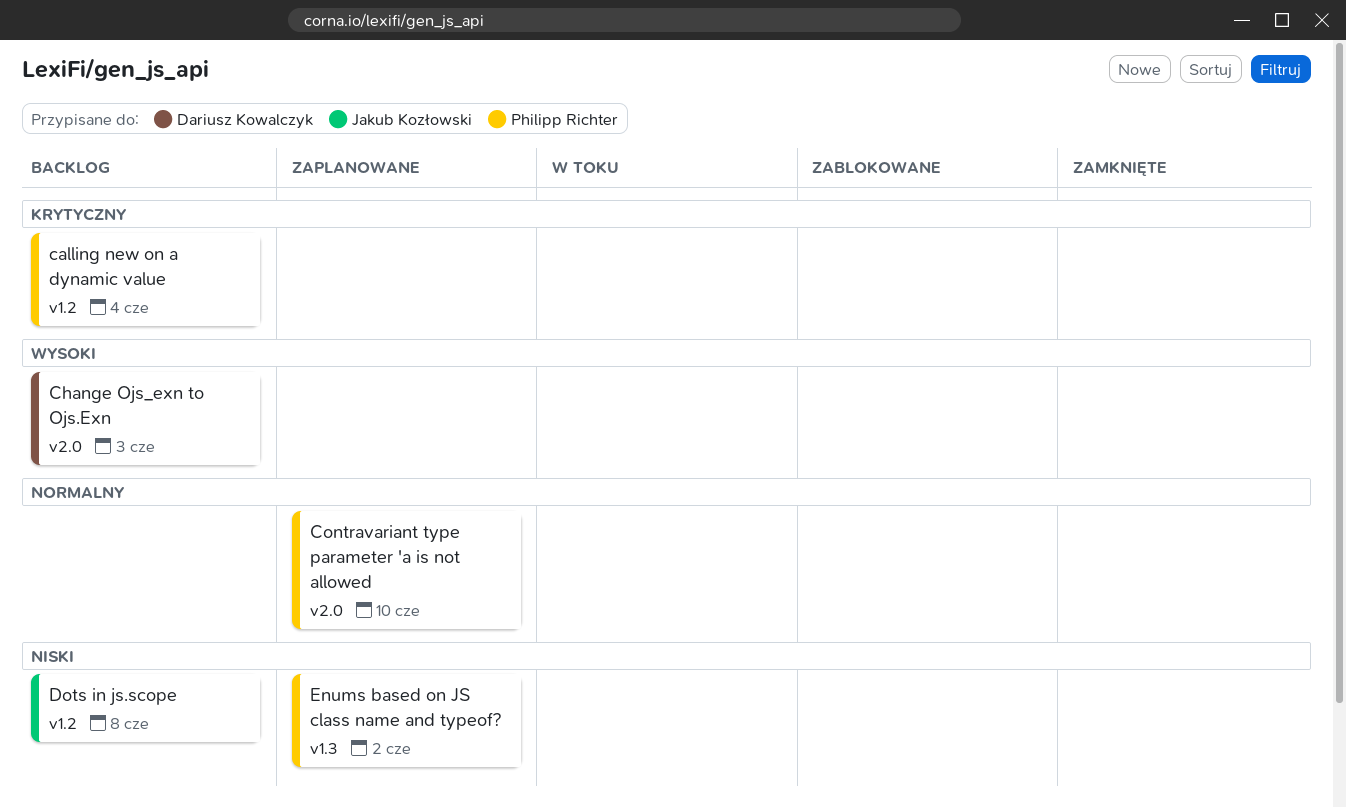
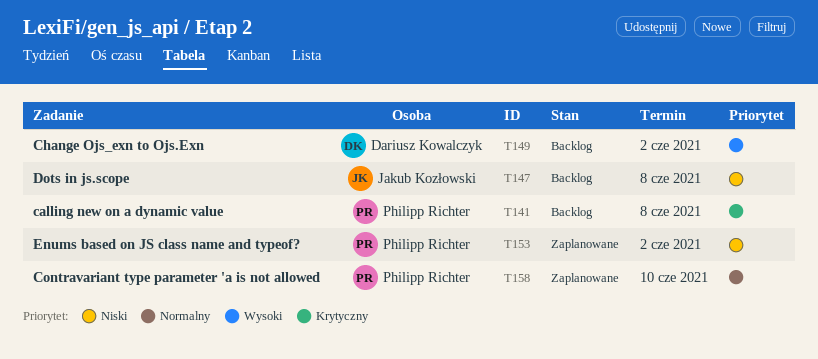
calling new on a dynamic value, due: Jun 4 -> Jun 8
Change Ojs_exn to Ojs.Exn, due: Jun 3 -> Jun 2

